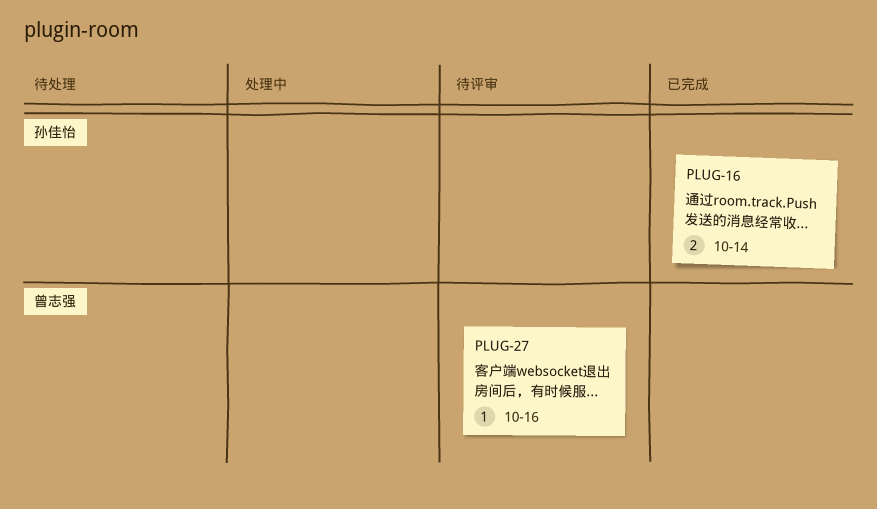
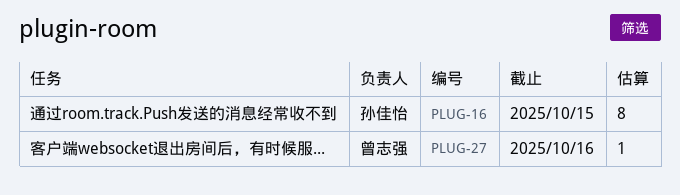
PLUG-16, estimate: 2 -> 8
PLUG-16, due: Oct 14 -> Oct 15

